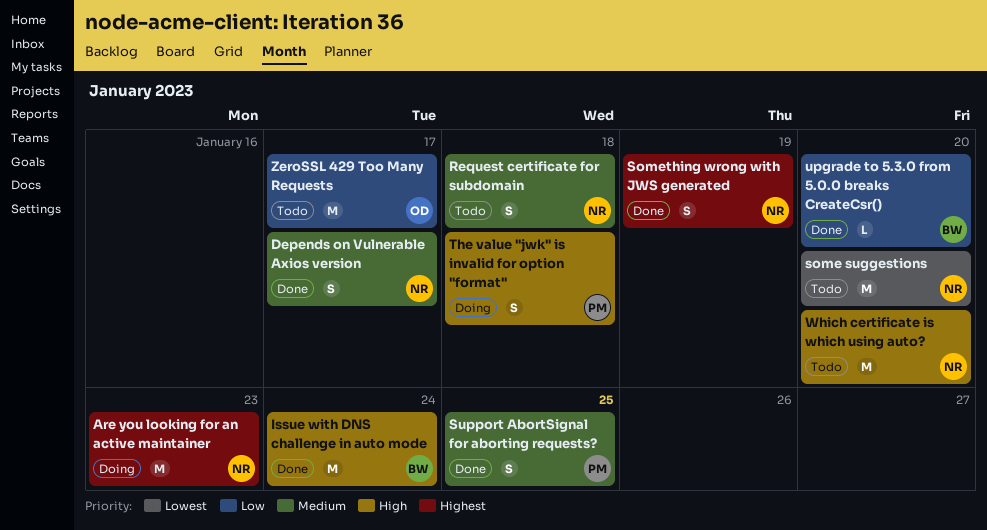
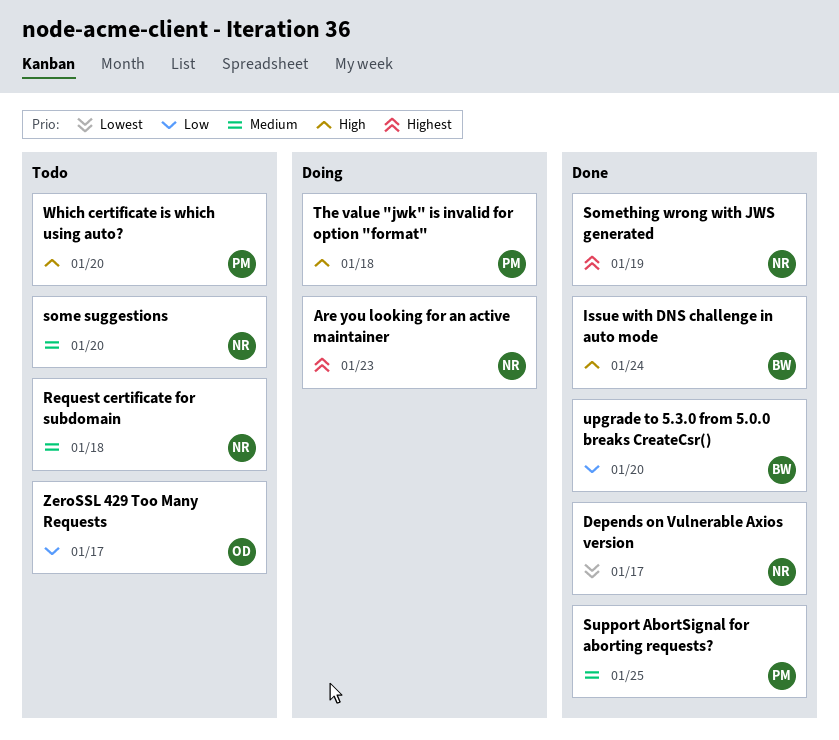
Depends on Vulnerable Axios version, priority: Medium -> Lowest
some suggestions, priority: Lowest -> Medium
Which certificate is which using auto?, owner: NR -> PM

